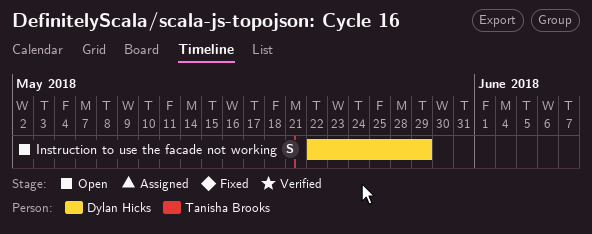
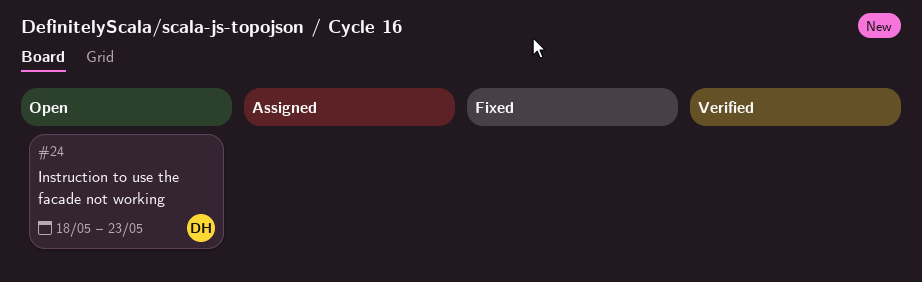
Instruction to use the facade not working, start: May 22 -> May 18
Instruction to use the facade not working, due: May 29 -> May 23

